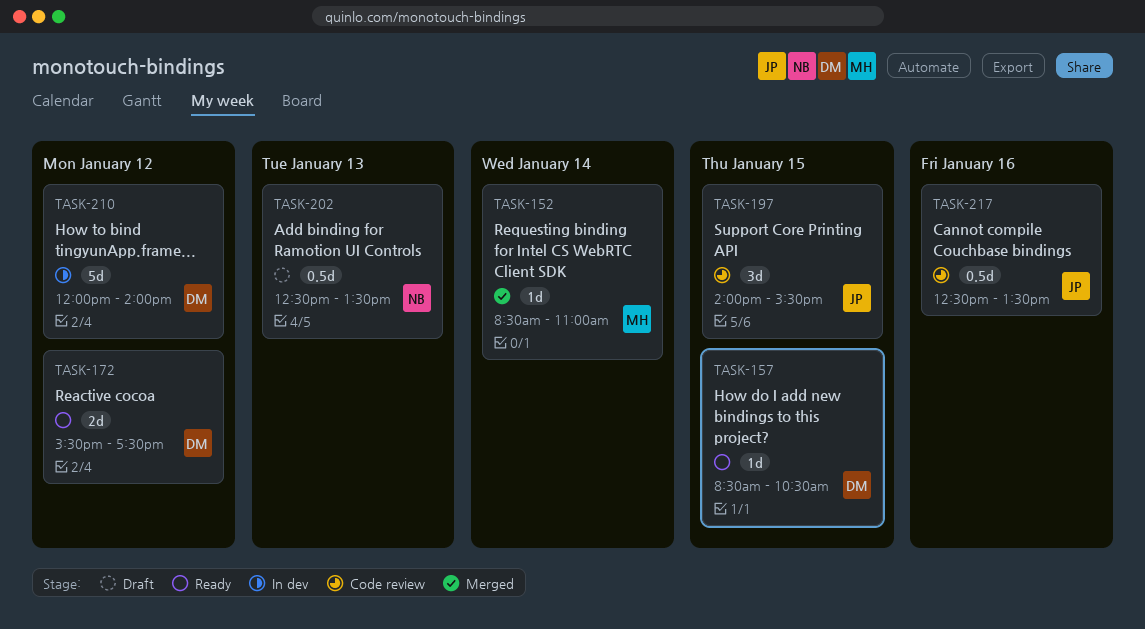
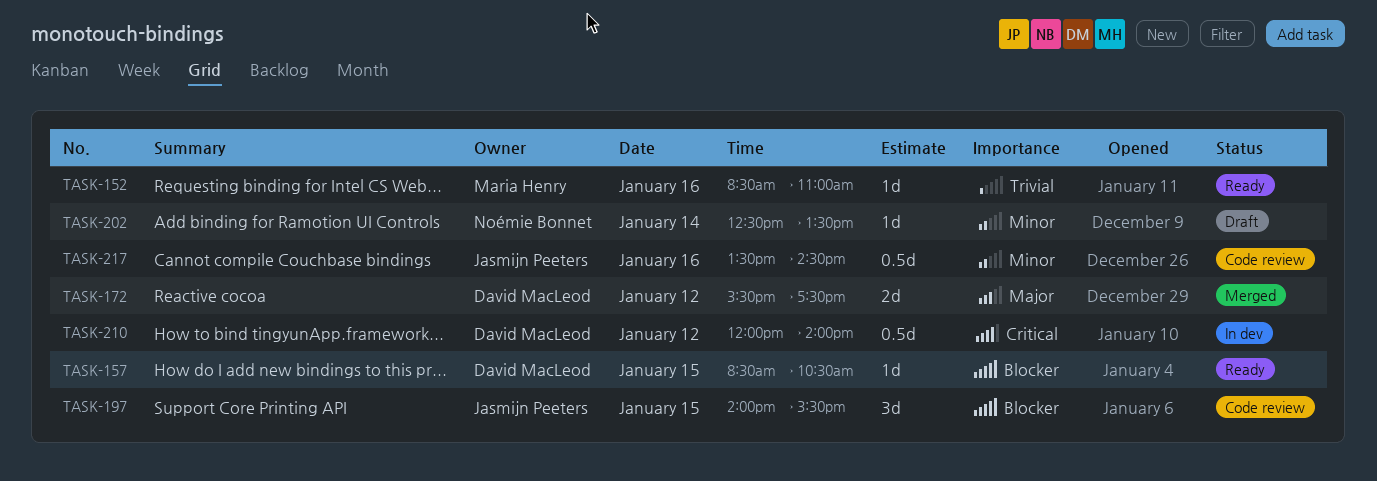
TASK-152, status: Merged -> Ready
TASK-152, day: Jan 14 -> Jan 16
TASK-172, status: Ready -> Merged
TASK-202, estimate: 0.5d -> 1d
TASK-202, day: Jan 13 -> Jan 14
TASK-210, estimate: 5d -> 0.5d
TASK-217, begins: 12:30 -> 13:30
TASK-217, ends: 13:30 -> 14:30

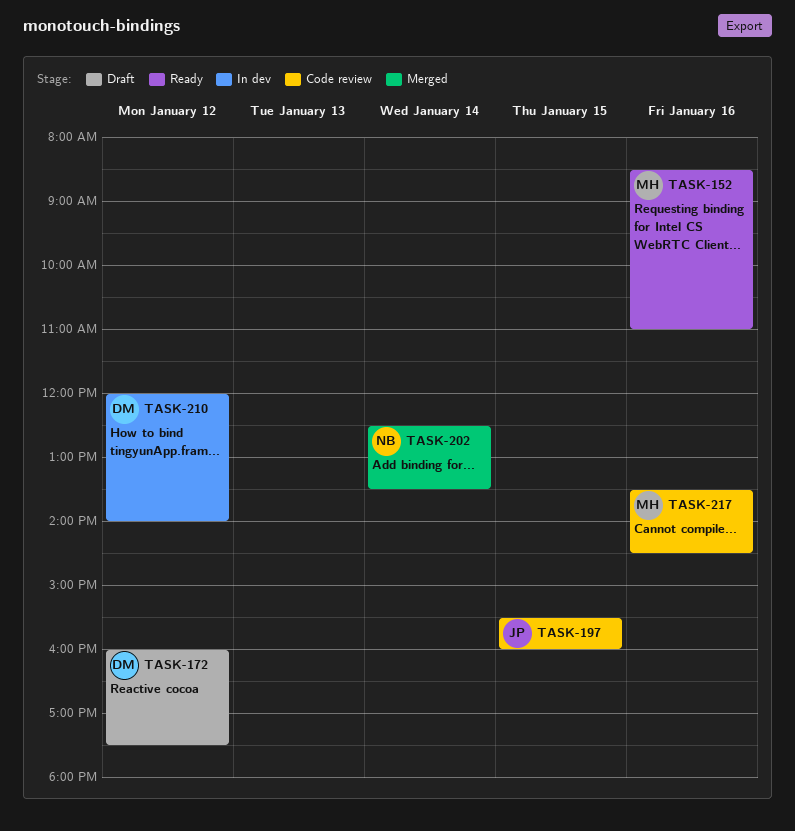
TASK-157: present -> none
TASK-172, status: Merged -> Draft
TASK-172, begins: 15:30 -> 16:00
TASK-197, begins: 14:00 -> 15:30
TASK-197, ends: 15:30 -> 16:00
TASK-202, status: Draft -> Merged
TASK-217, owner: Jasmijn Peeters -> Maria Henry

